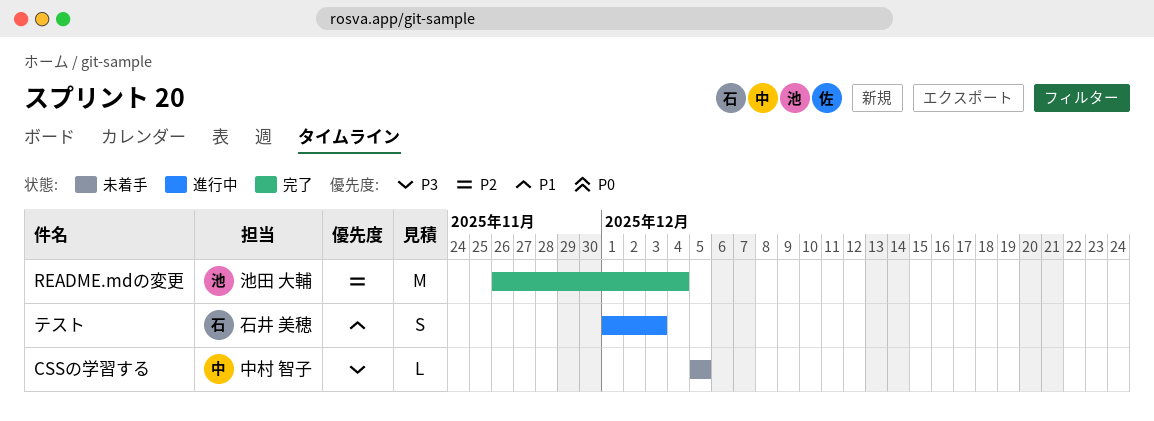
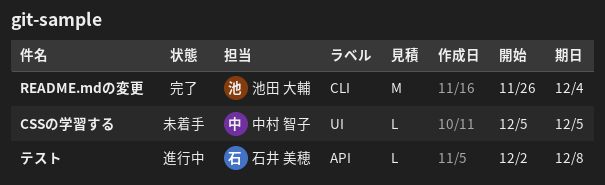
テスト, estimate: S -> L
テスト, start: Dec 1 -> Dec 2
テスト, due: Dec 3 -> Dec 8

